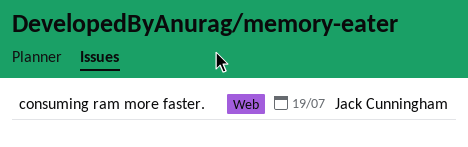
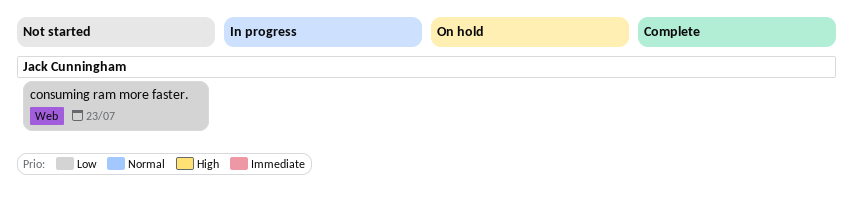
consuming ram more faster., due: Jul 19 -> Jul 23

